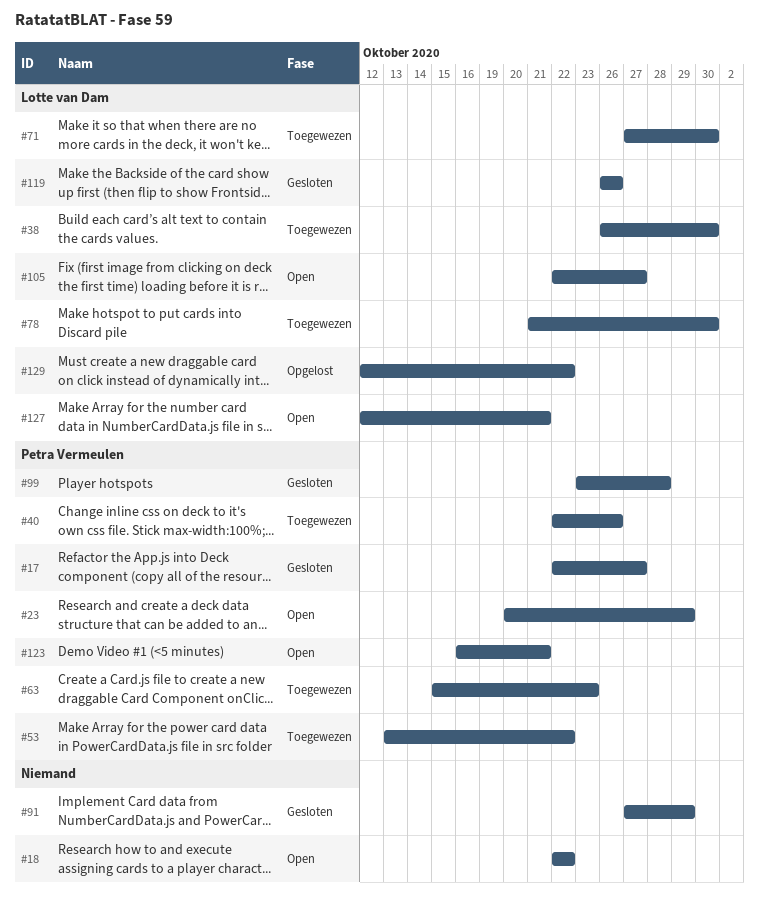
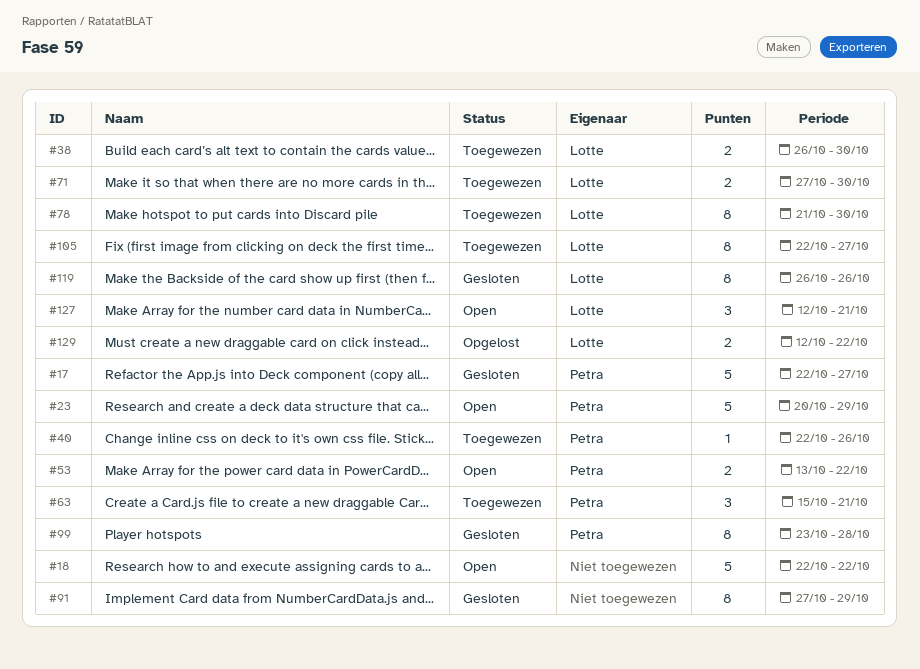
#53, status: Toegewezen -> Open
#63, due: Oct 23 -> Oct 21
#105, status: Open -> Toegewezen
#123: present -> none

